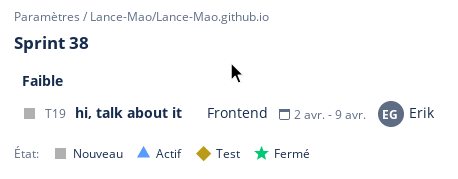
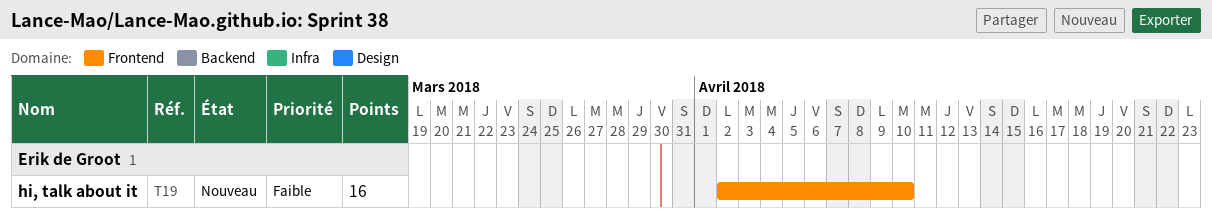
T19, due: Apr 9 -> Apr 10

